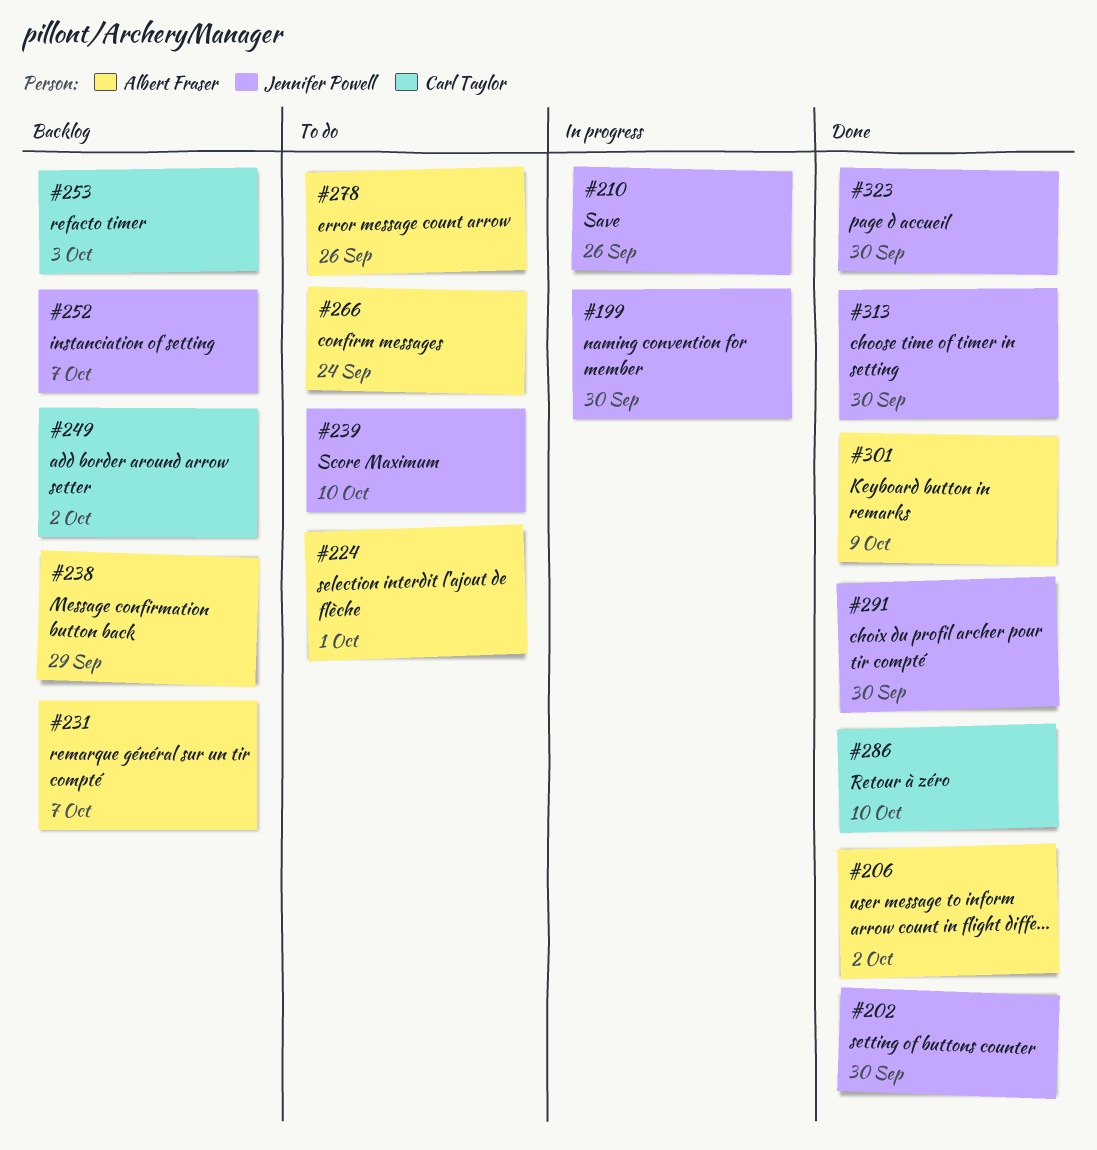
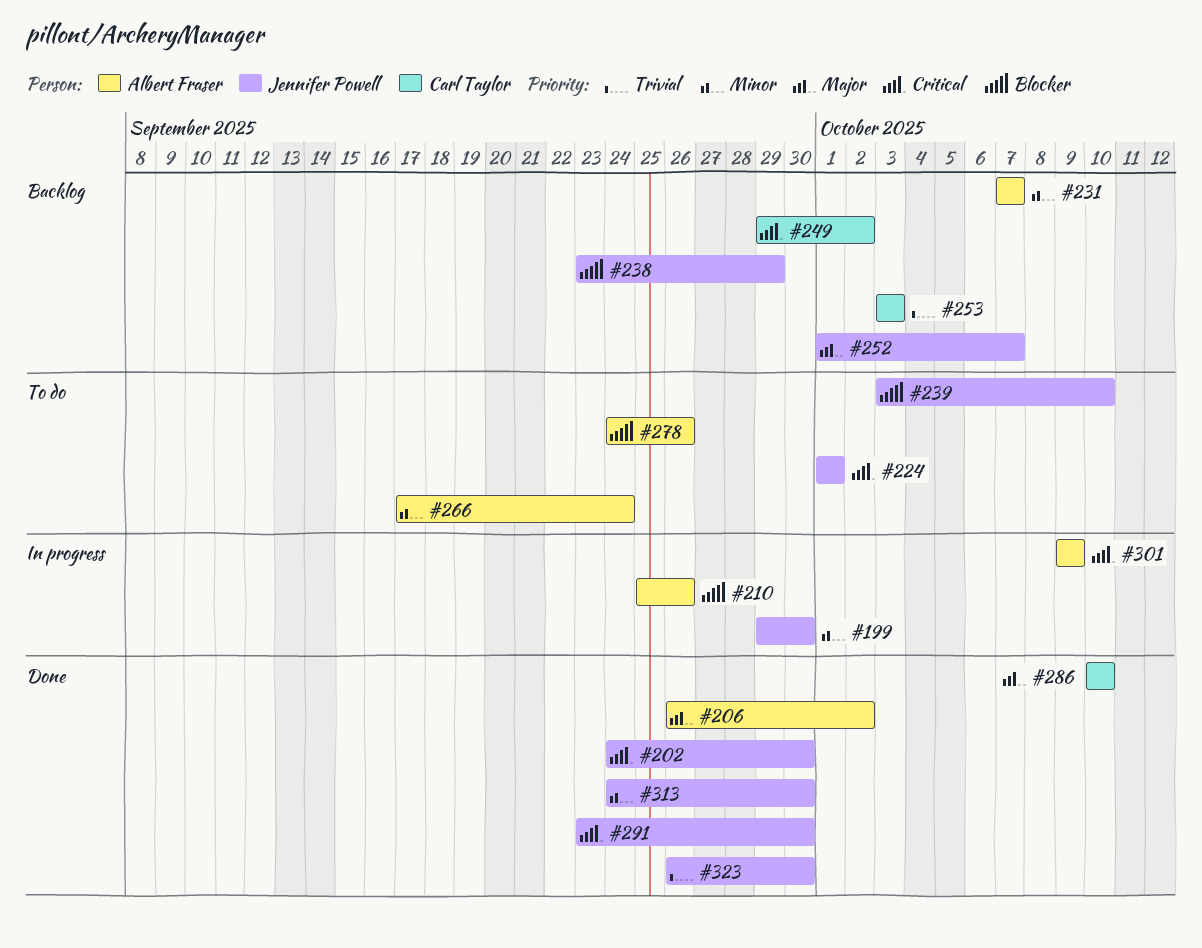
#210, owner: Jennifer Powell -> Albert Fraser
#224, owner: Albert Fraser -> Jennifer Powell
#238, owner: Albert Fraser -> Jennifer Powell
#301, status: Done -> In progress

